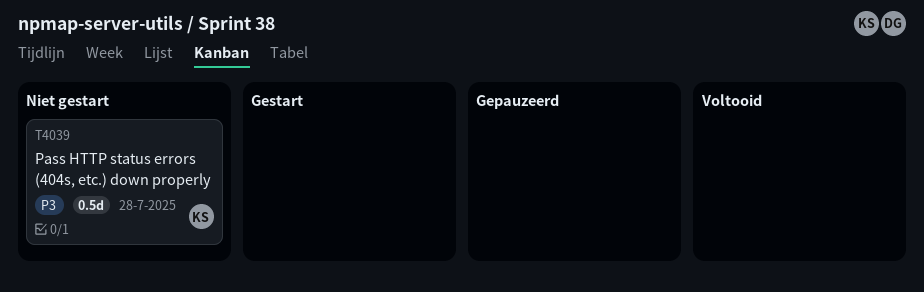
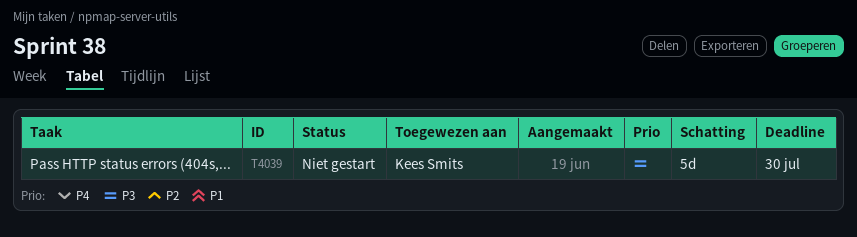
T4039, estimate: 0.5d -> 5d
T4039, due: Jul 28 -> Jul 30

